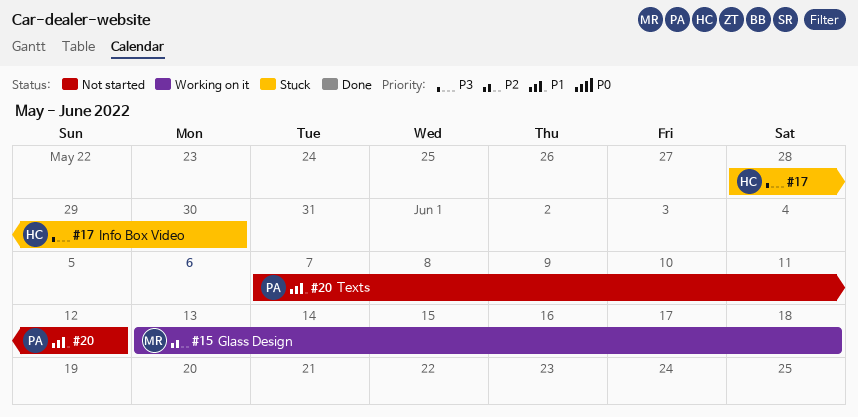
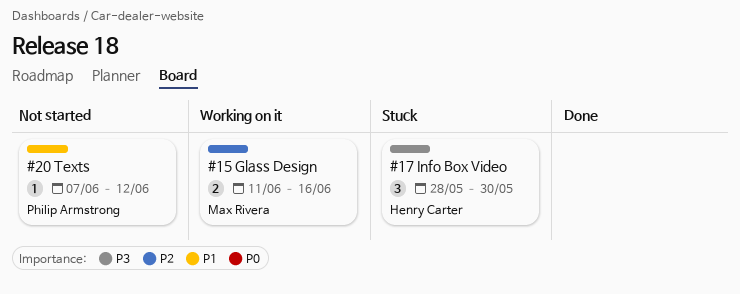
#15, start: Jun 13 -> Jun 11
#15, due: Jun 18 -> Jun 16

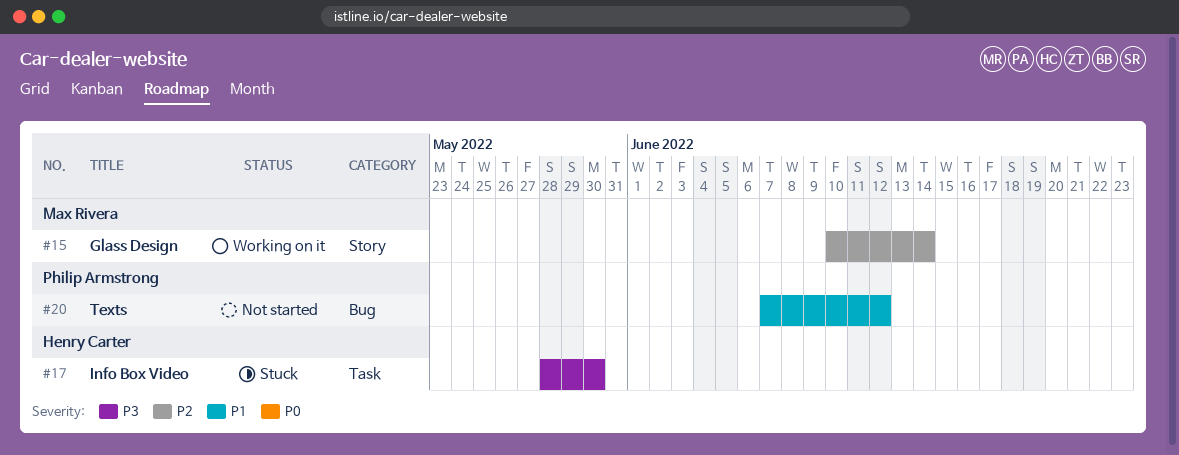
#15, start: Jun 11 -> Jun 10
#15, due: Jun 16 -> Jun 14

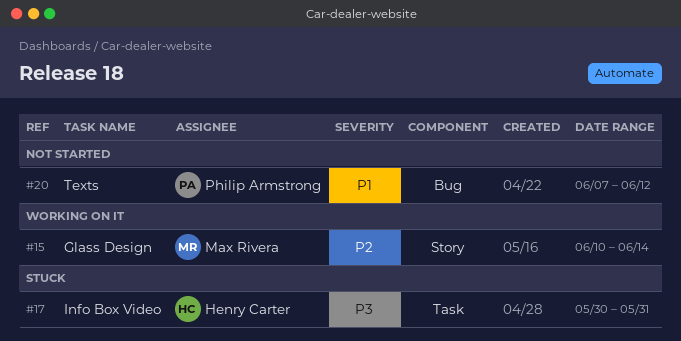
#17, start: May 28 -> May 30
#17, due: May 30 -> May 31

